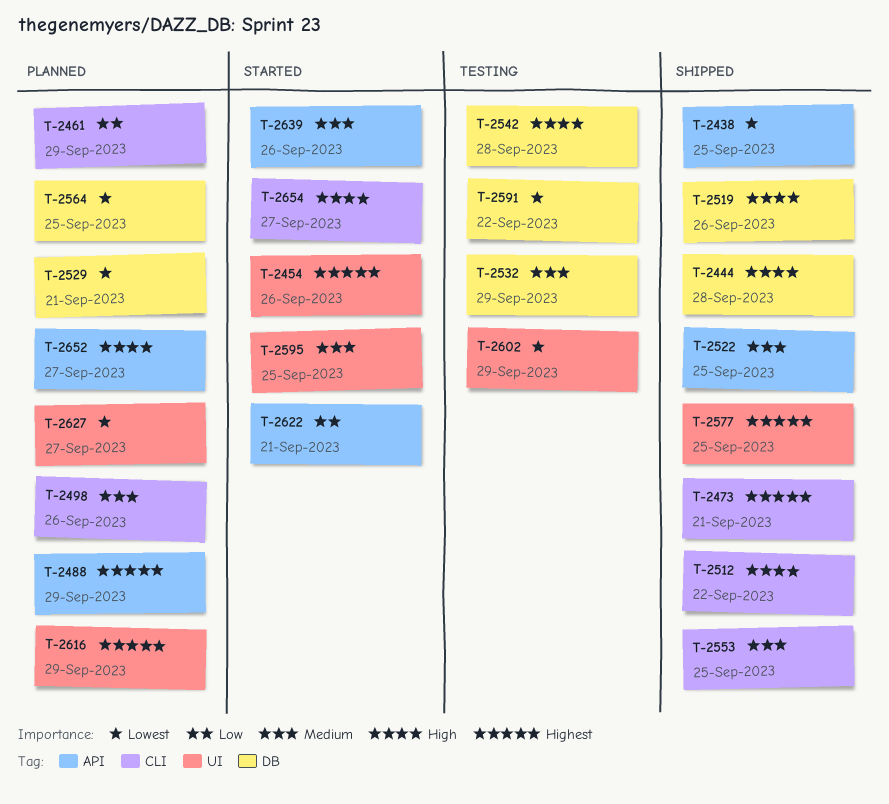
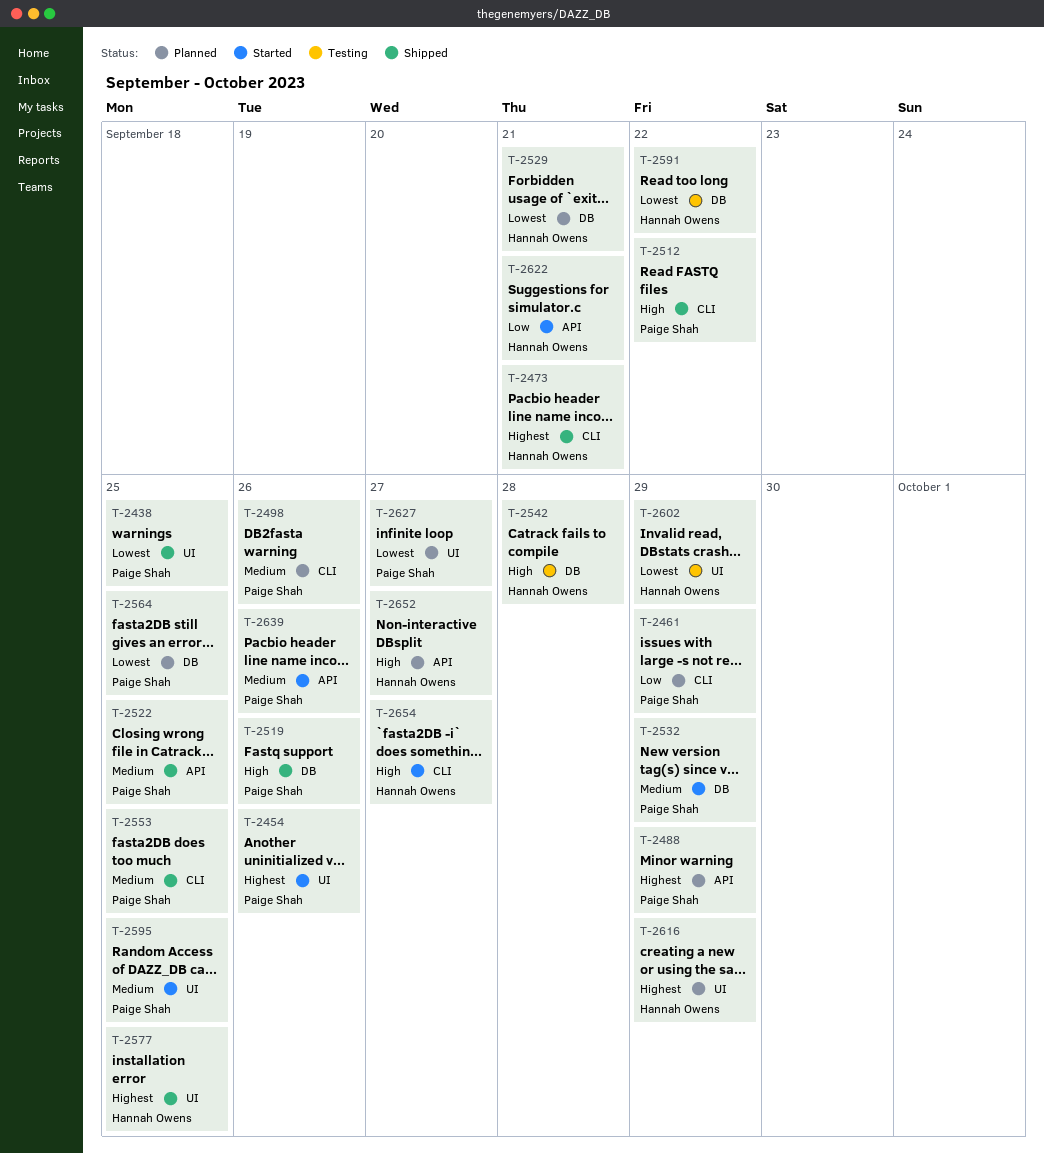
T-2438, label: API -> UI
T-2444: present -> none
T-2532, status: Testing -> Started

